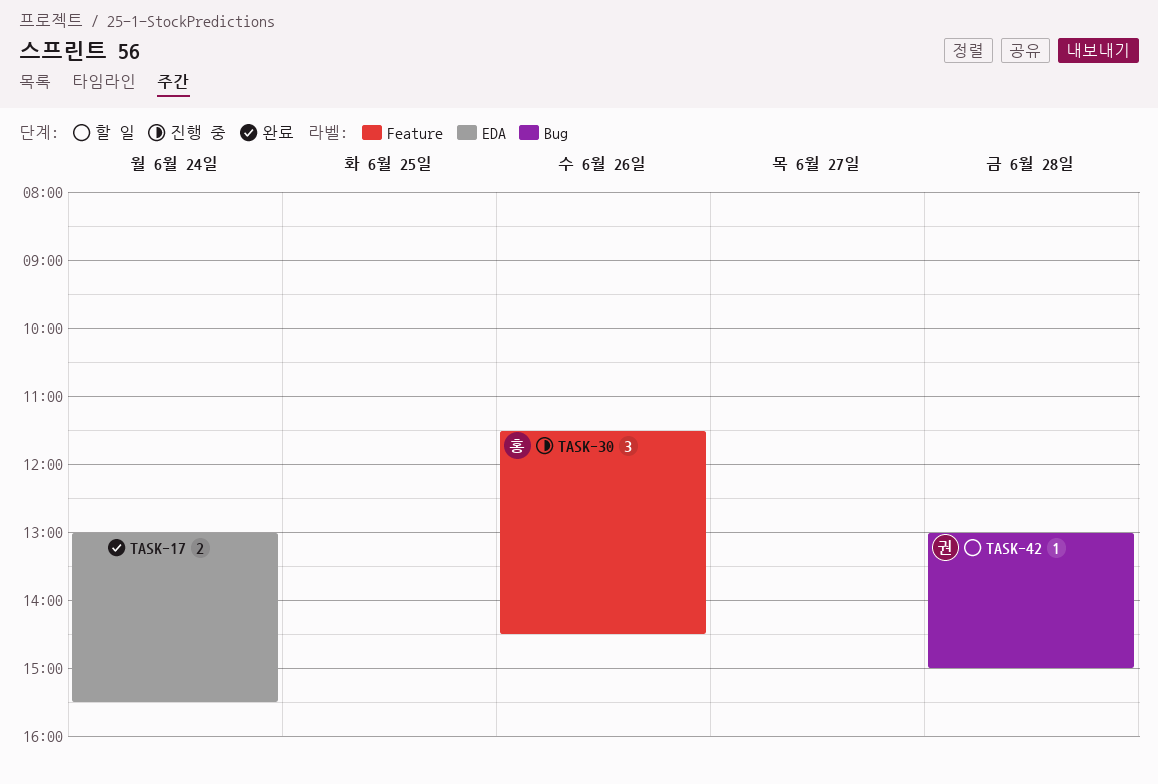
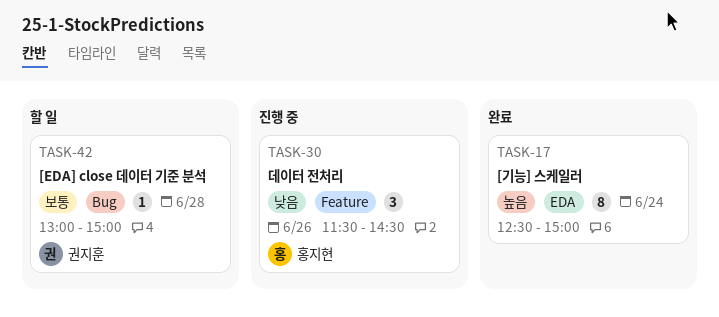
TASK-17, estimate: 2 -> 8
TASK-17, begins: 13:00 -> 12:30
TASK-17, ends: 15:30 -> 15:00

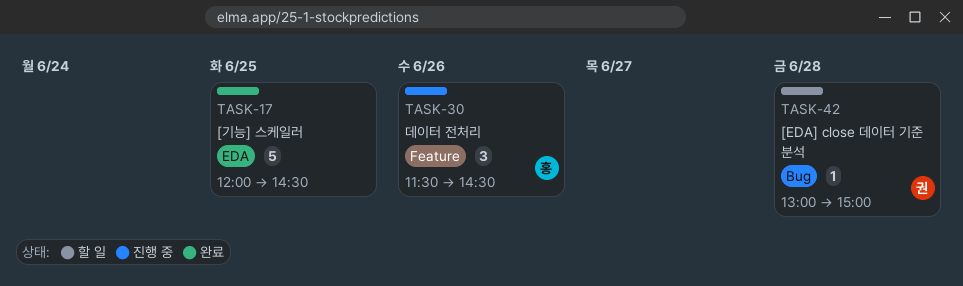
TASK-17, estimate: 8 -> 5
TASK-17, day: Jun 24 -> Jun 25
TASK-17, begins: 12:30 -> 12:00
TASK-17, ends: 15:00 -> 14:30

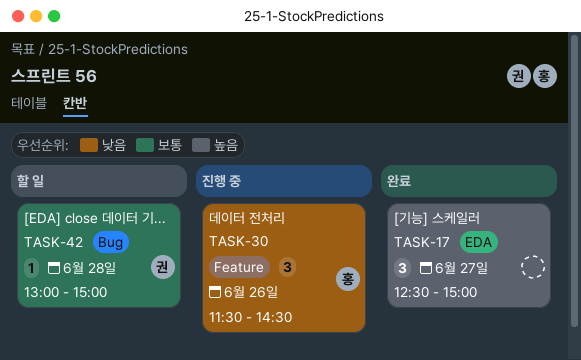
TASK-17, estimate: 5 -> 3
TASK-17, day: Jun 25 -> Jun 27
TASK-17, begins: 12:00 -> 12:30
TASK-17, ends: 14:30 -> 15:00

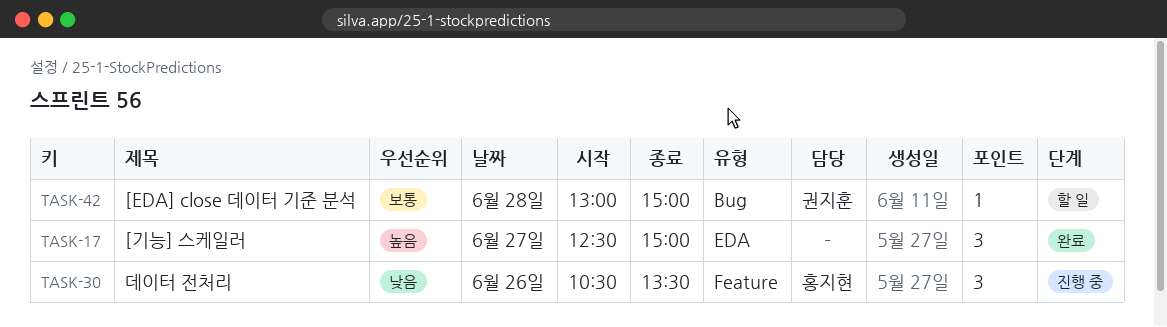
TASK-30, begins: 11:30 -> 10:30
TASK-30, ends: 14:30 -> 13:30

